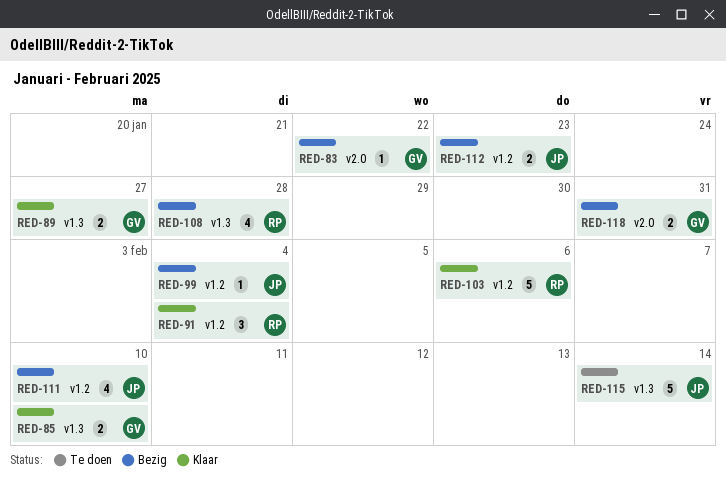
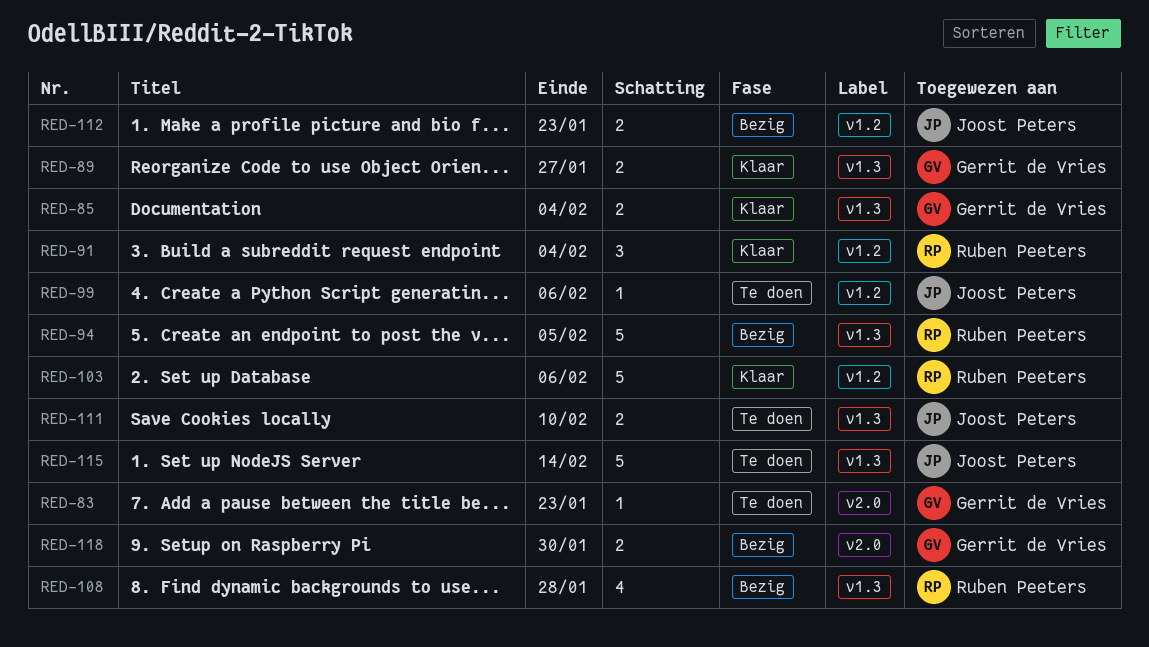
RED-83, status: Bezig -> Te doen
RED-83, due: Jan 22 -> Jan 23
RED-85, due: Feb 10 -> Feb 4
RED-94: none -> present
RED-99, status: Bezig -> Te doen
RED-99, due: Feb 4 -> Feb 6
RED-111, status: Bezig -> Te doen
RED-111, label: v1.2 -> v1.3
RED-111, estimate: 4 -> 2
RED-118, due: Jan 31 -> Jan 30

